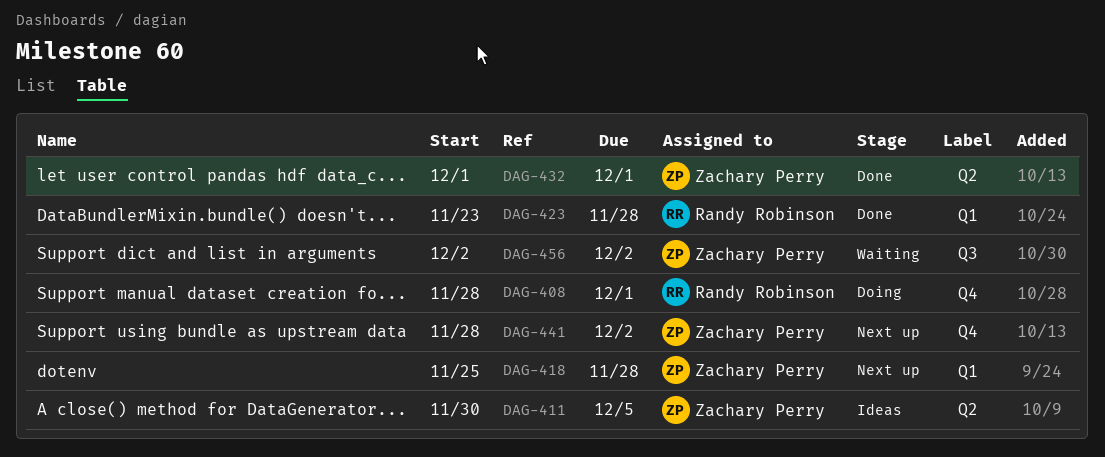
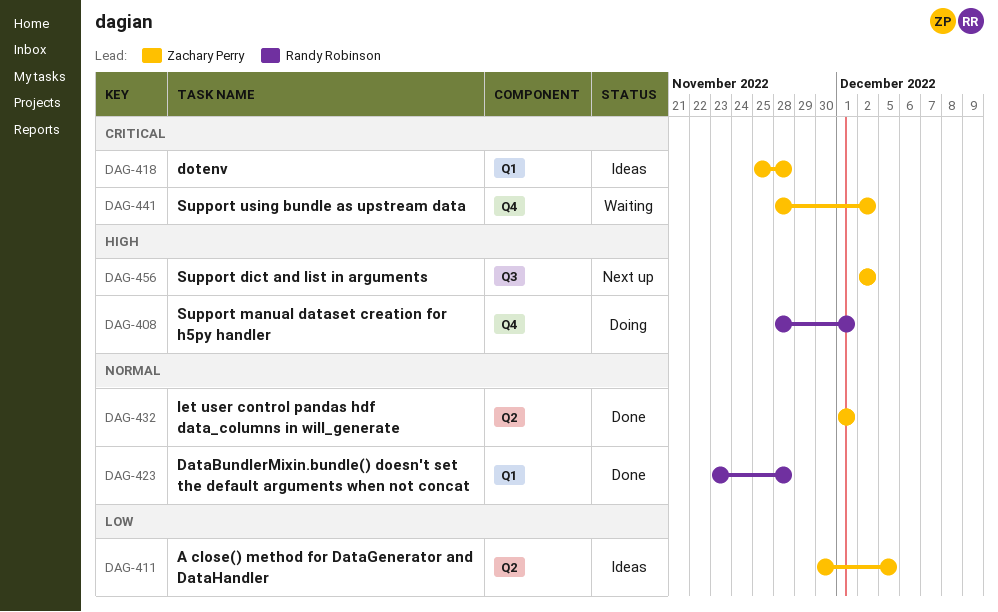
DAG-418, status: Next up -> Ideas
DAG-441, status: Next up -> Waiting
DAG-456, status: Waiting -> Next up

